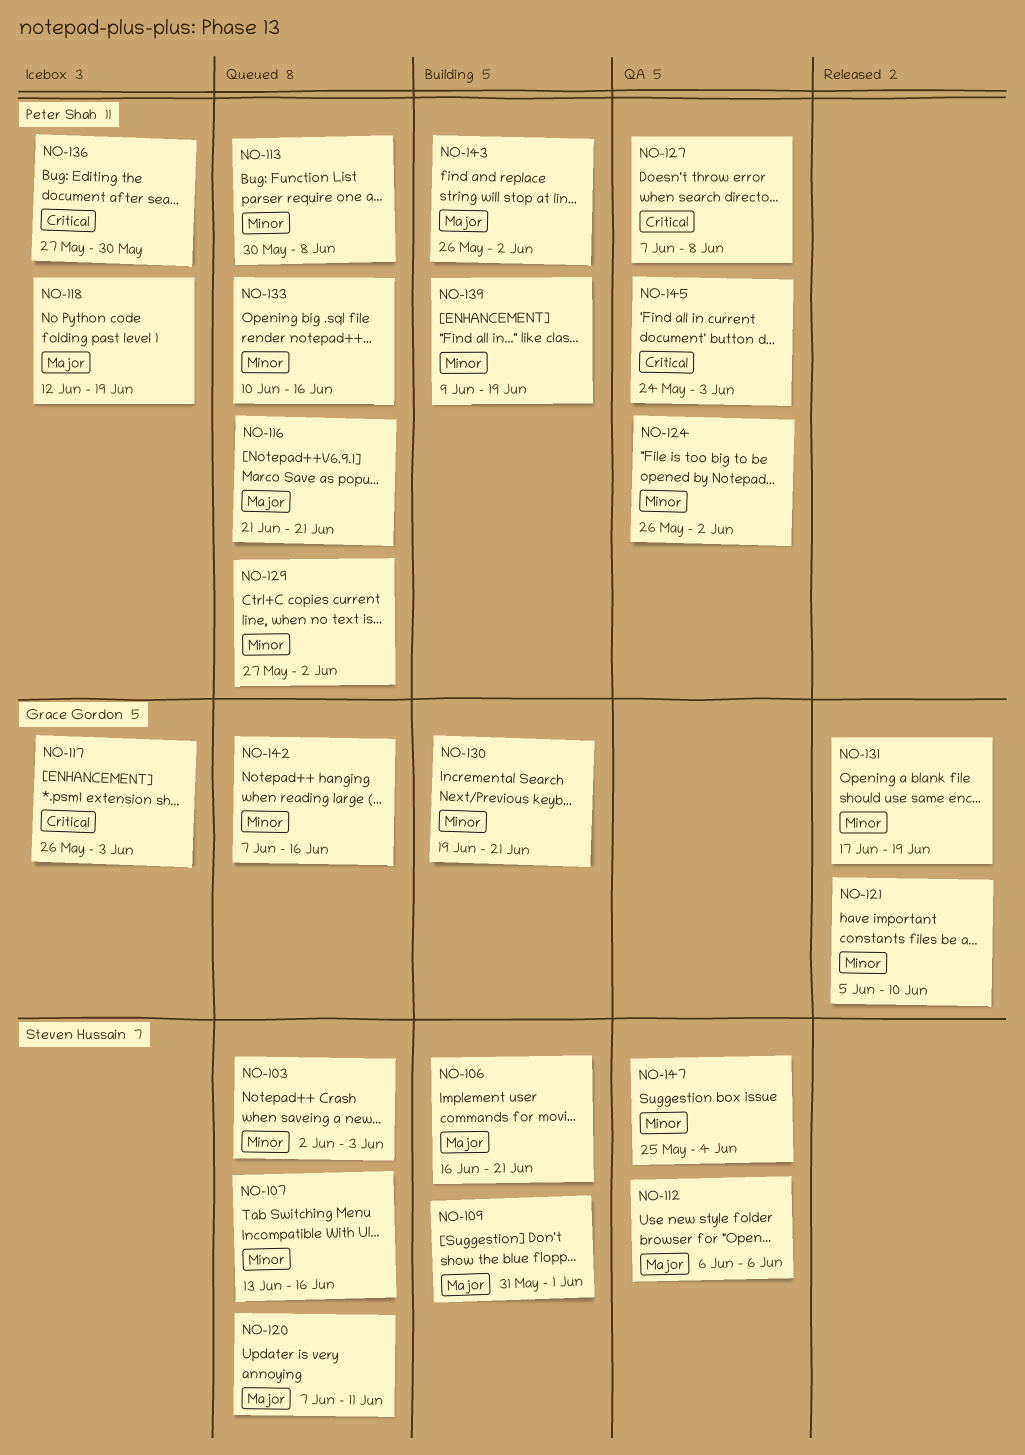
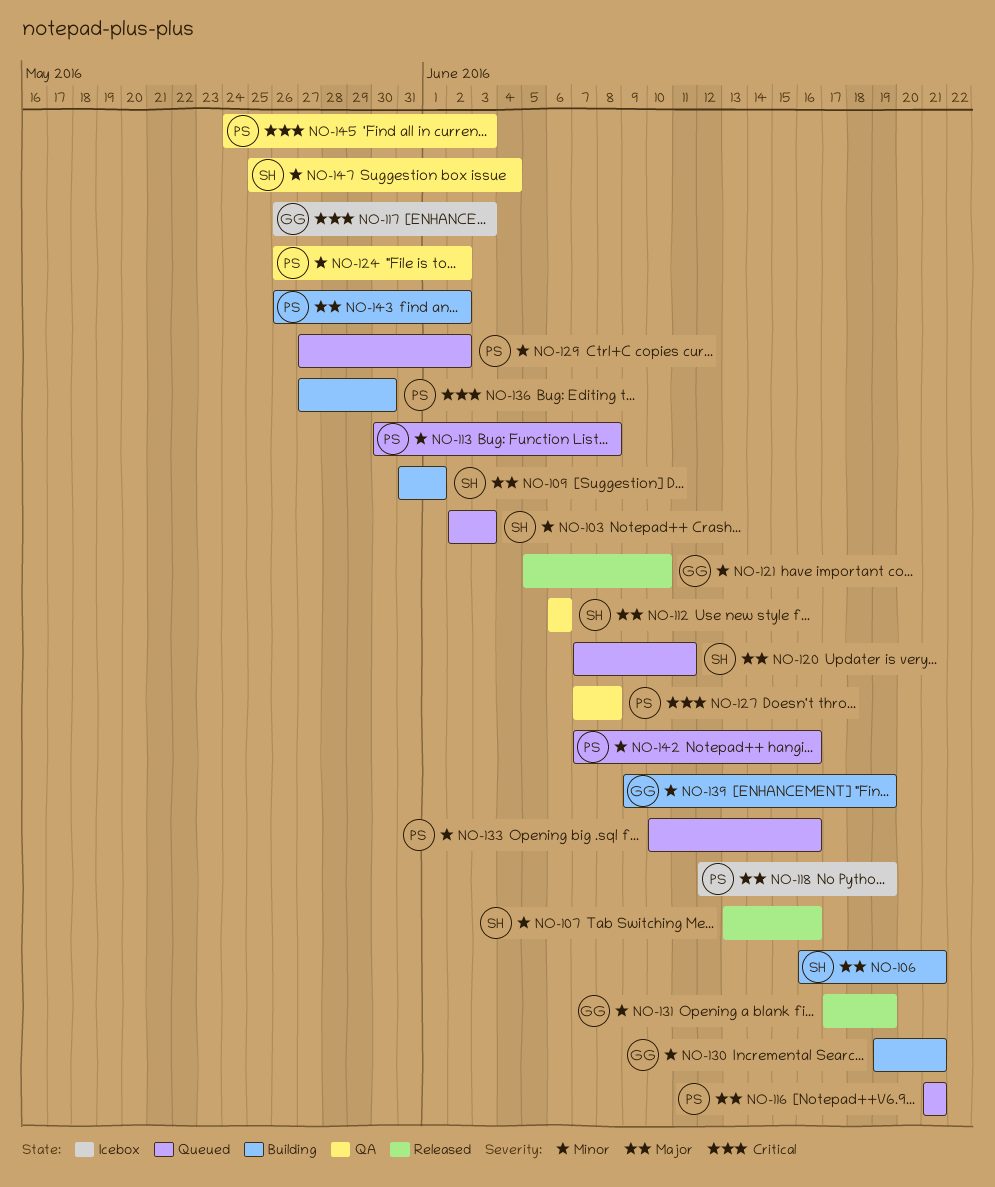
NO-107, status: Queued -> Released
NO-136, status: Icebox -> Building
NO-139, owner: Peter Shah -> Grace Gordon
NO-142, owner: Grace Gordon -> Peter Shah

